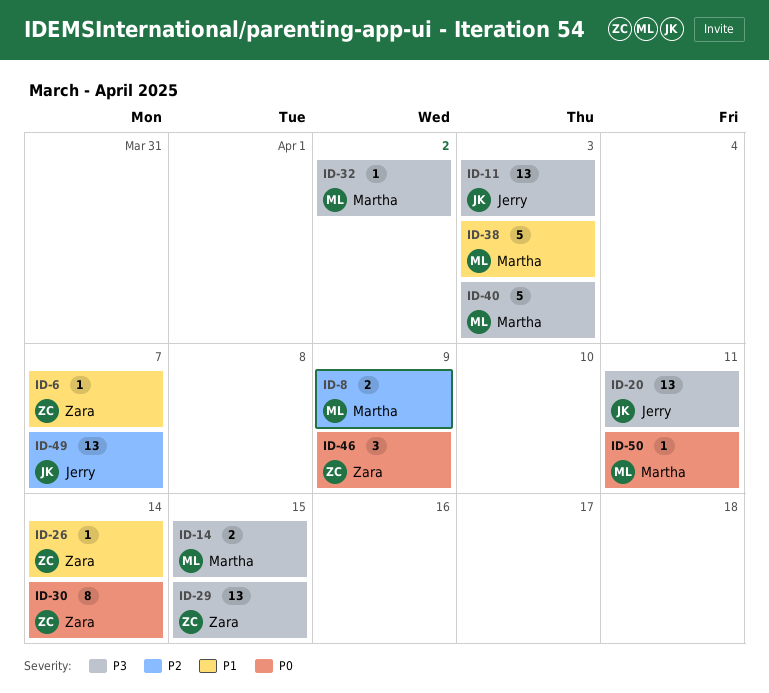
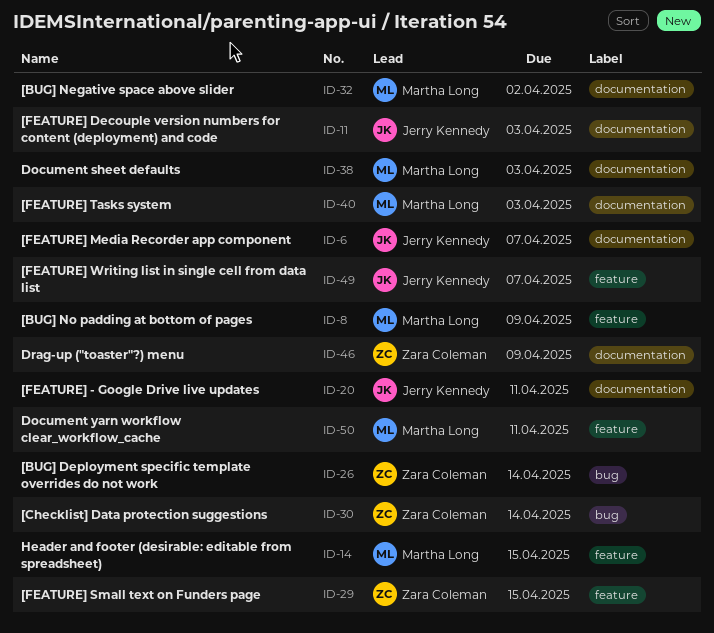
ID-6, owner: Zara Coleman -> Jerry Kennedy

